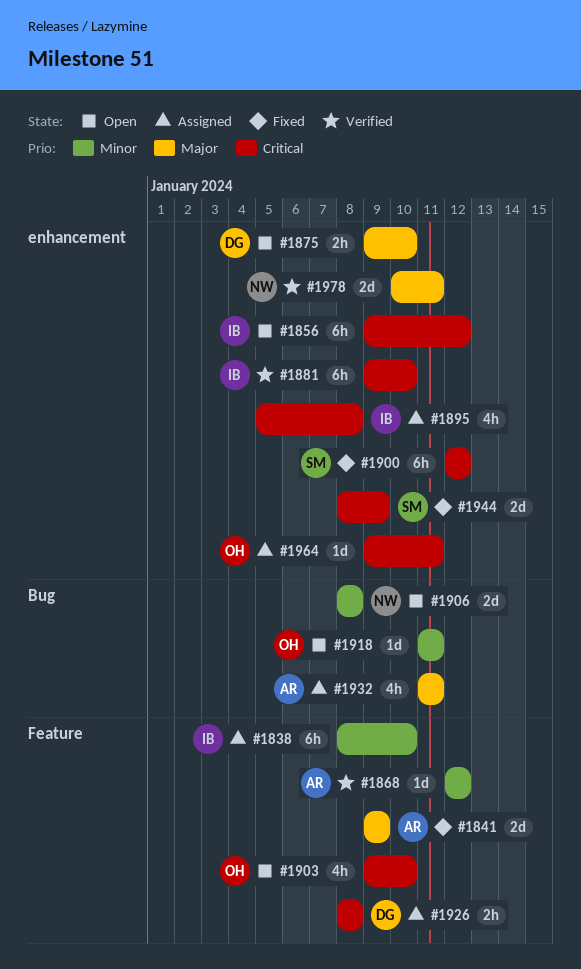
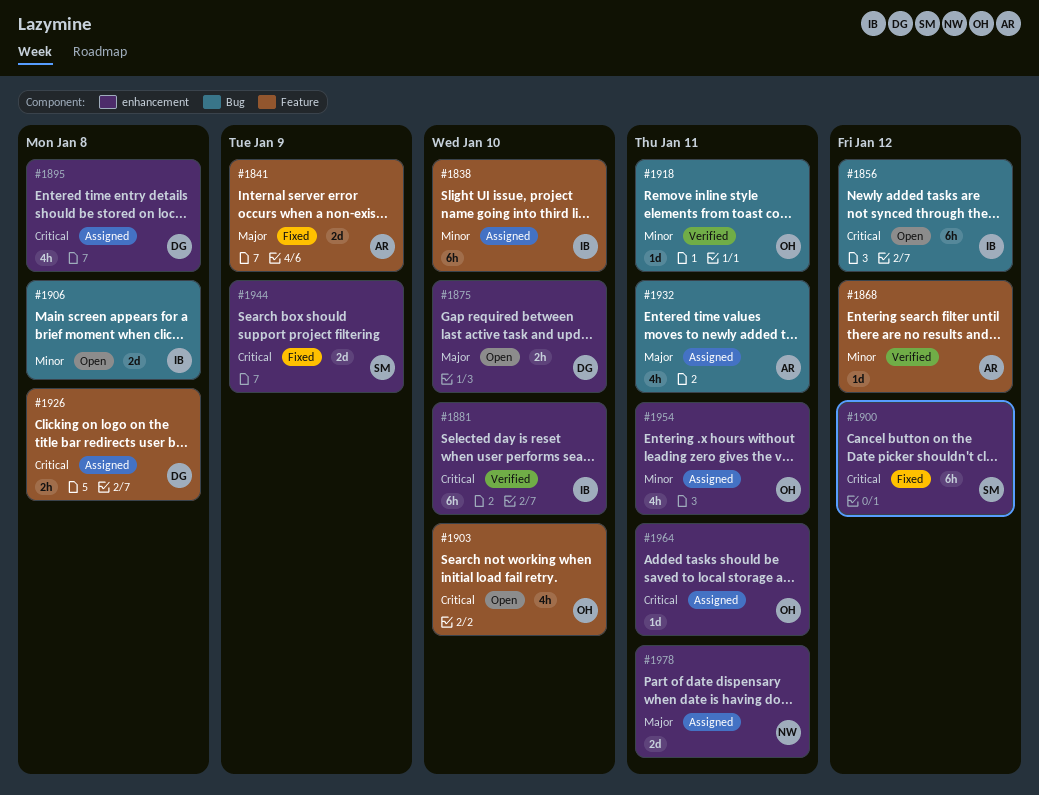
#1856, label: enhancement -> Bug
#1895, owner: IB -> DG
#1906, owner: NW -> IB
#1918, status: Open -> Verified
#1954: none -> present
#1978, status: Verified -> Assigned

